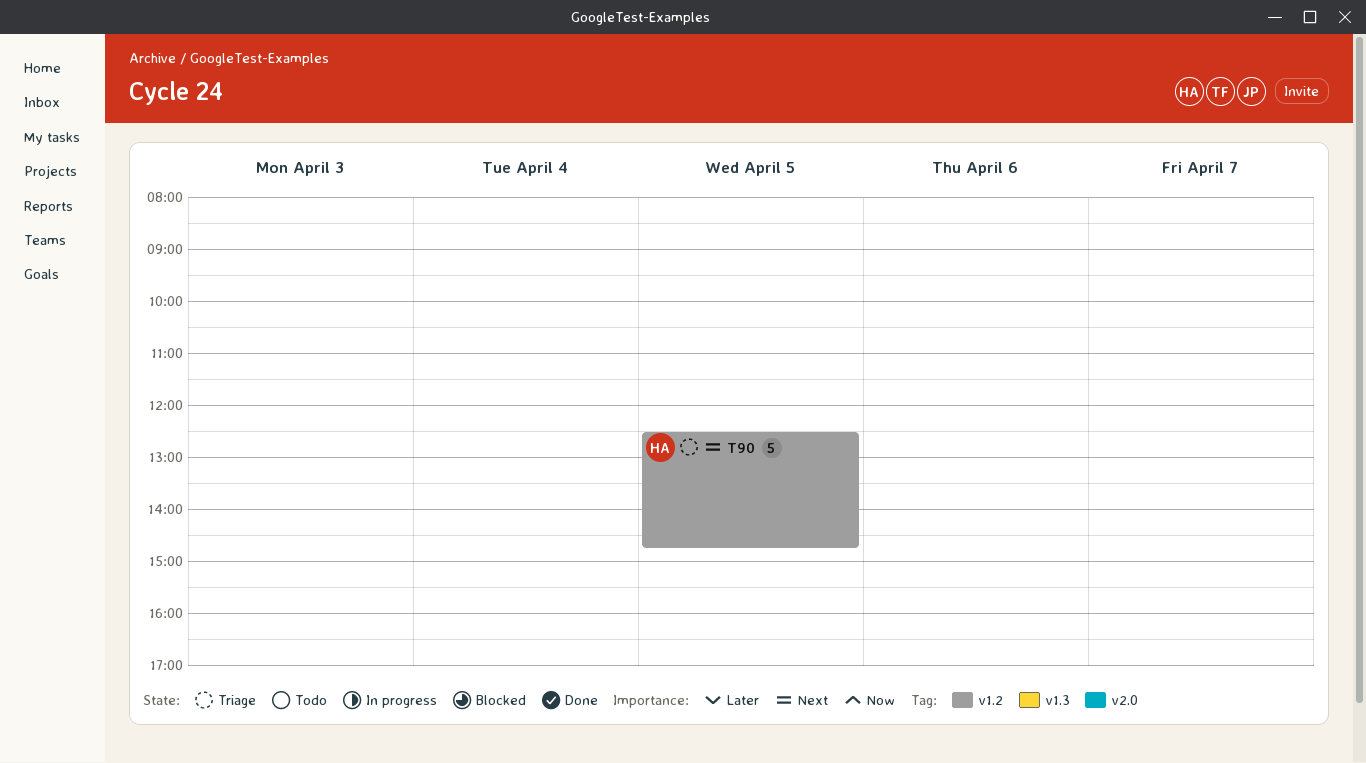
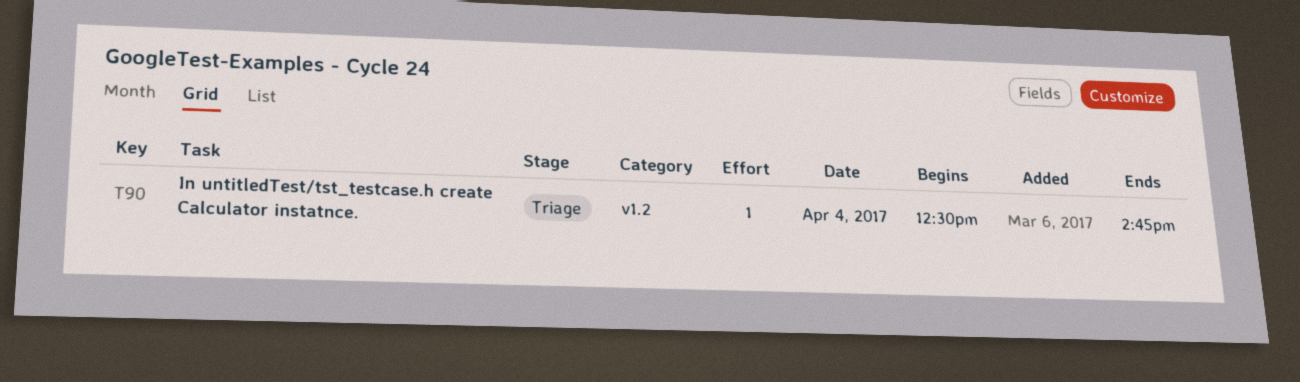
T90, estimate: 5 -> 1
T90, day: Apr 5 -> Apr 4

